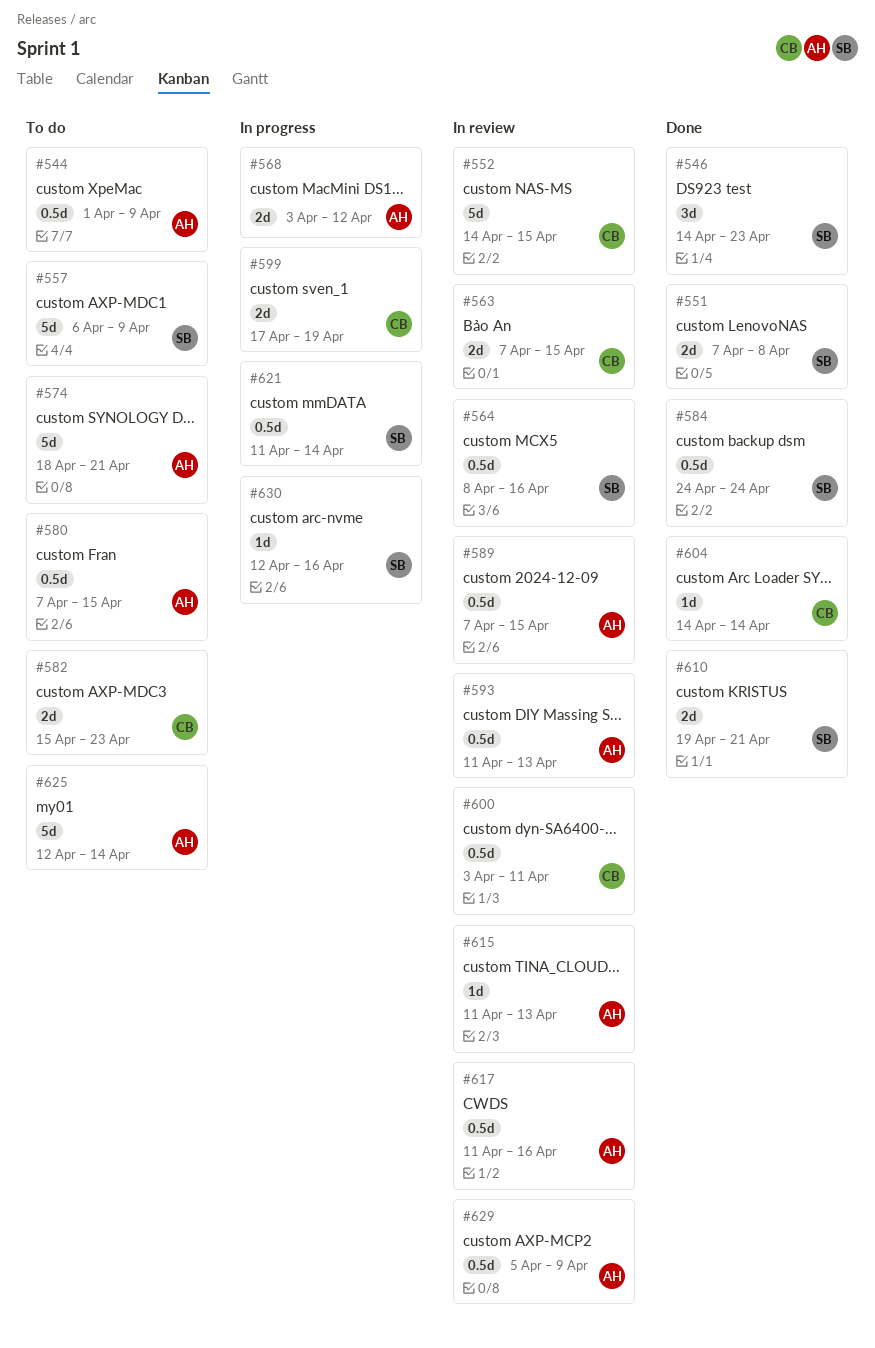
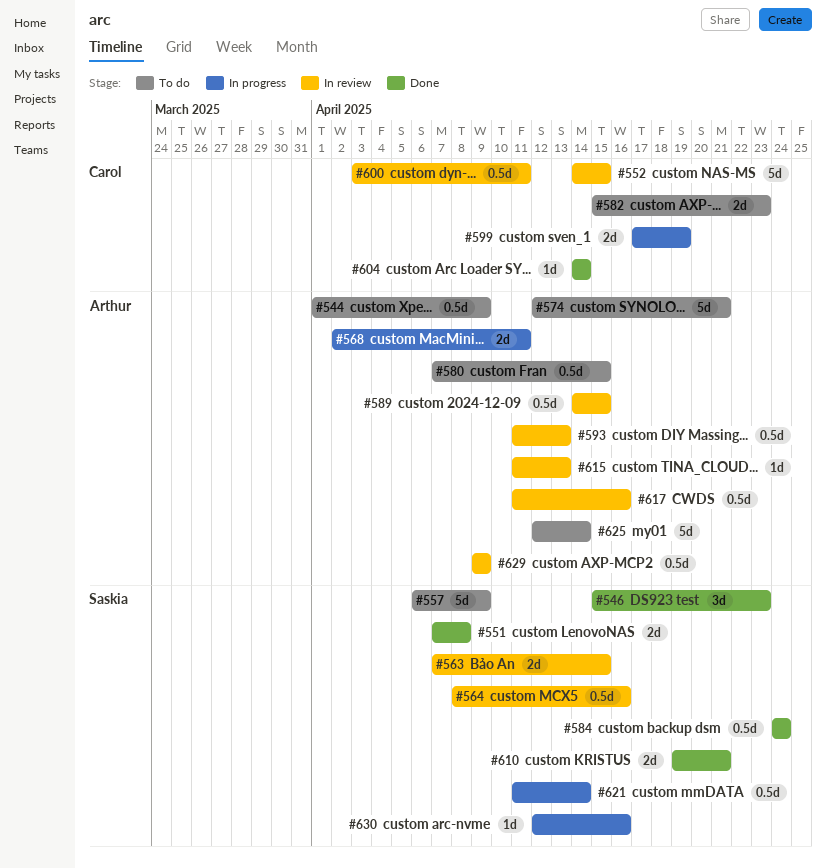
#546, start: Apr 14 -> Apr 15
#563, owner: Carol -> Saskia
#568, start: Apr 3 -> Apr 2
#568, due: Apr 12 -> Apr 11
#574, start: Apr 18 -> Apr 12
#589, start: Apr 7 -> Apr 14
#629, start: Apr 5 -> Apr 9

